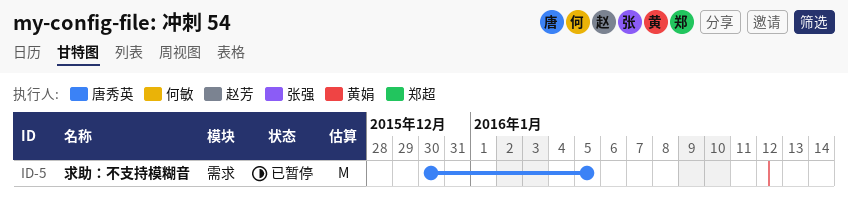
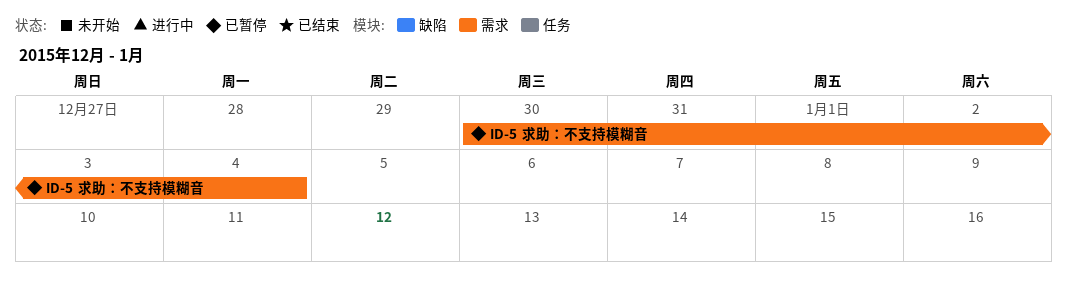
ID-5, due: Jan 5 -> Jan 4

